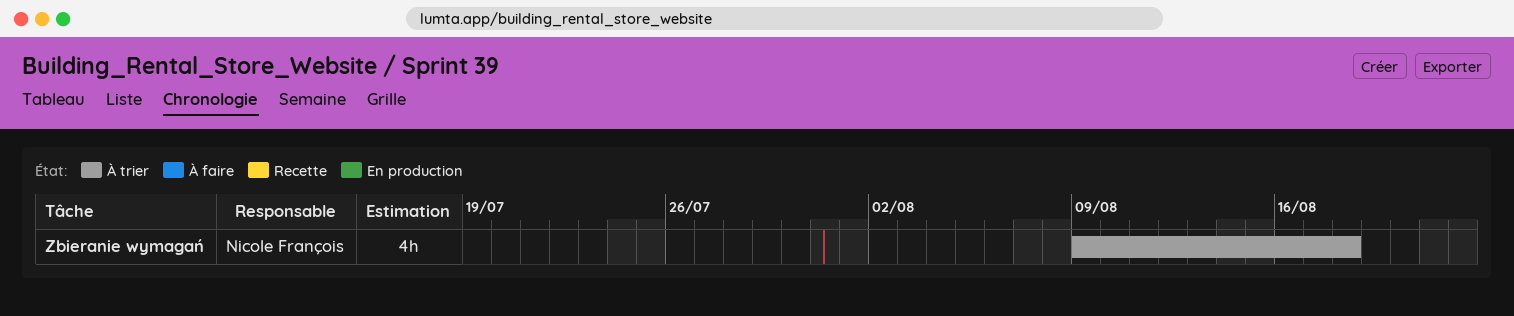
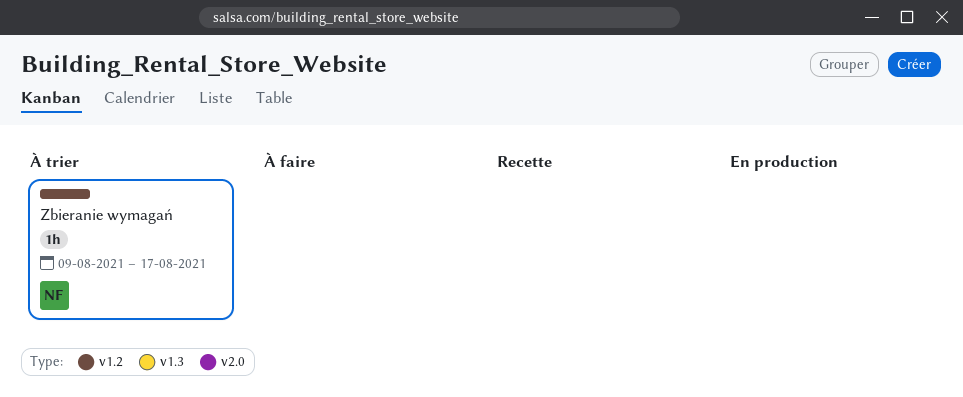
Zbieranie wymagań, estimate: 4h -> 1h
Zbieranie wymagań, due: Aug 18 -> Aug 17

